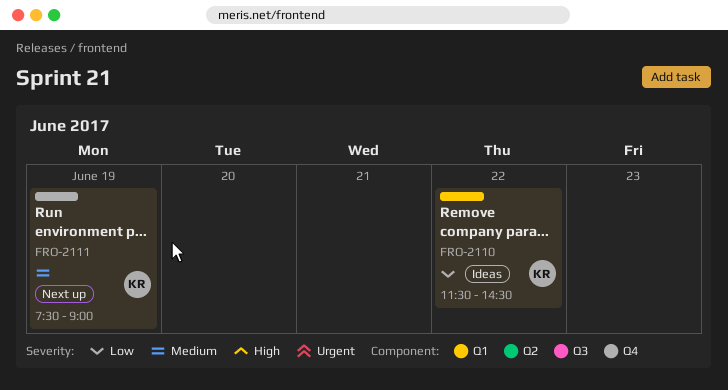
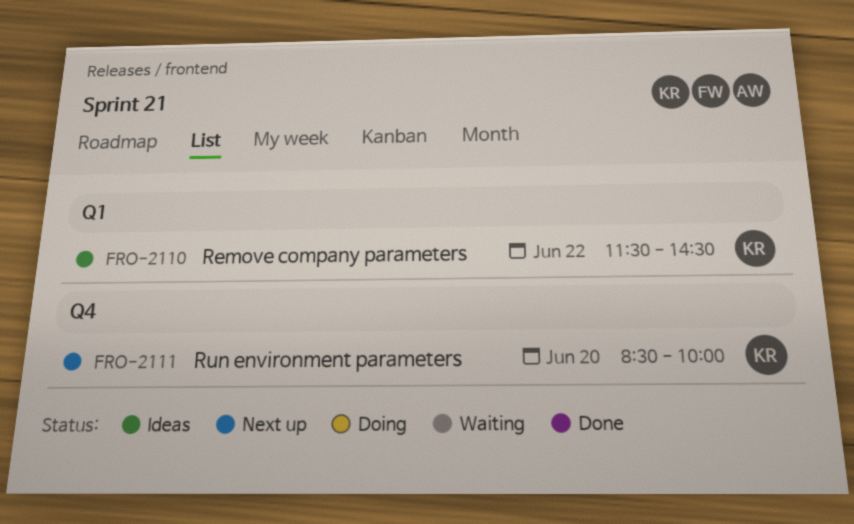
FRO-2111, day: Jun 19 -> Jun 20
FRO-2111, begins: 07:30 -> 08:30
FRO-2111, ends: 09:00 -> 10:00

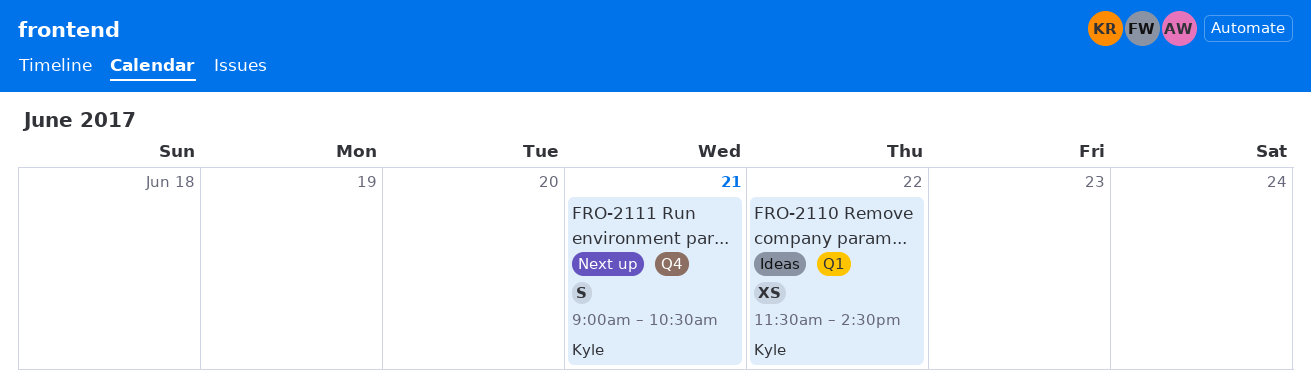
FRO-2111, day: Jun 20 -> Jun 21
FRO-2111, begins: 08:30 -> 09:00
FRO-2111, ends: 10:00 -> 10:30

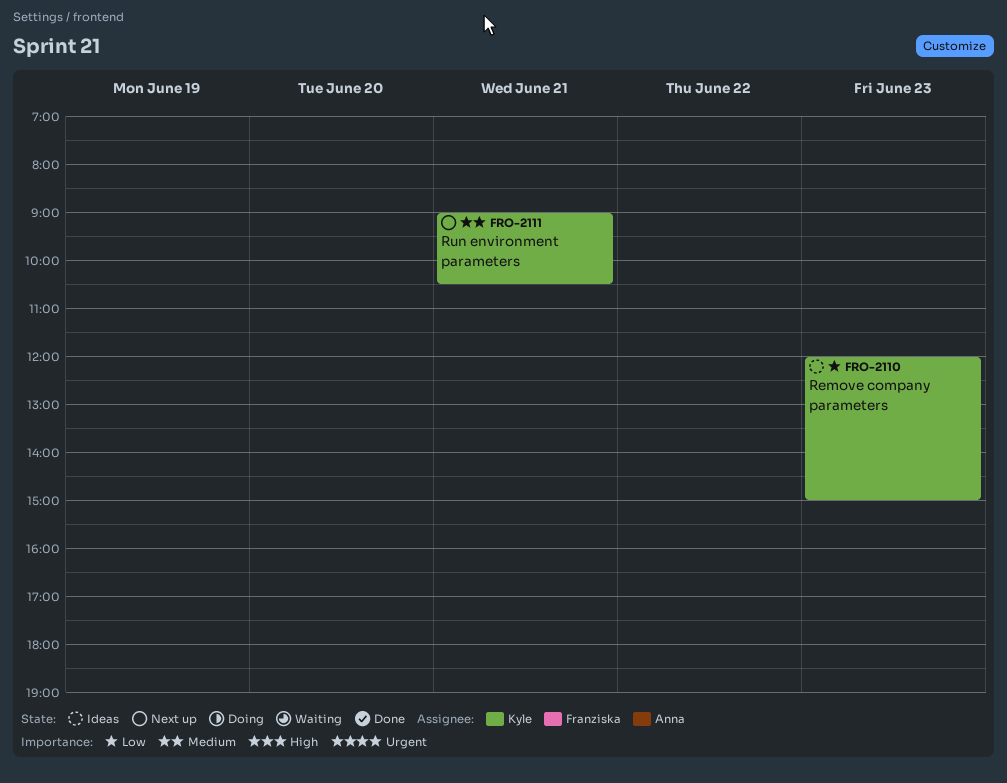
FRO-2110, day: Jun 22 -> Jun 23
FRO-2110, begins: 11:30 -> 12:00
FRO-2110, ends: 14:30 -> 15:00

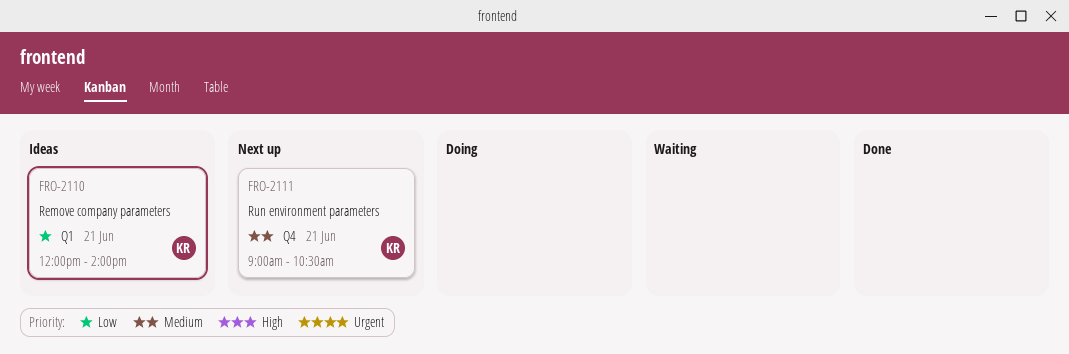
FRO-2110, day: Jun 23 -> Jun 21
FRO-2110, ends: 15:00 -> 14:00

